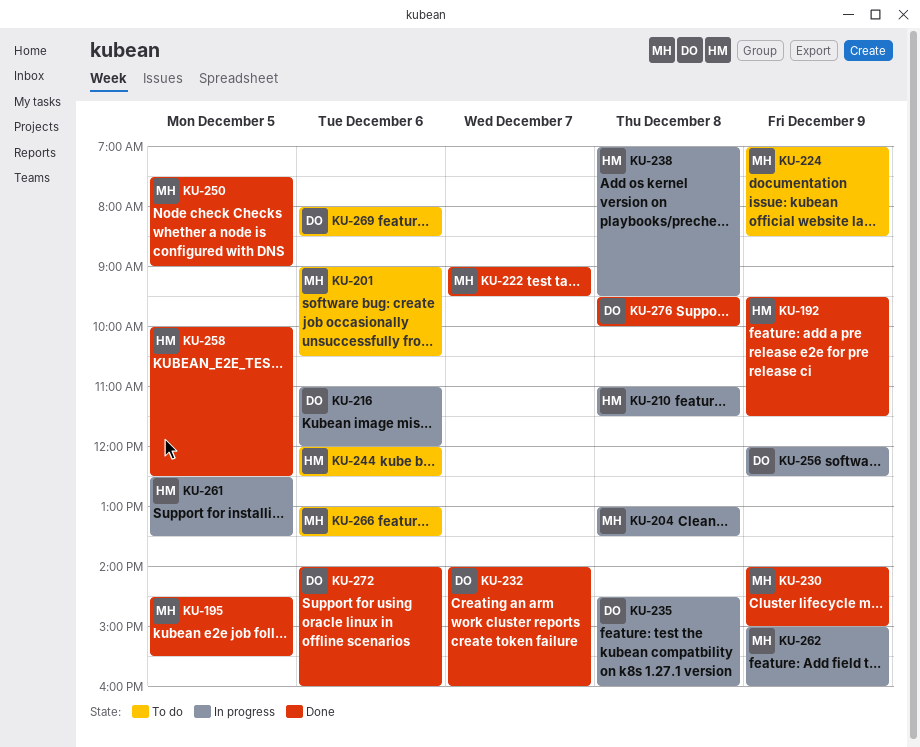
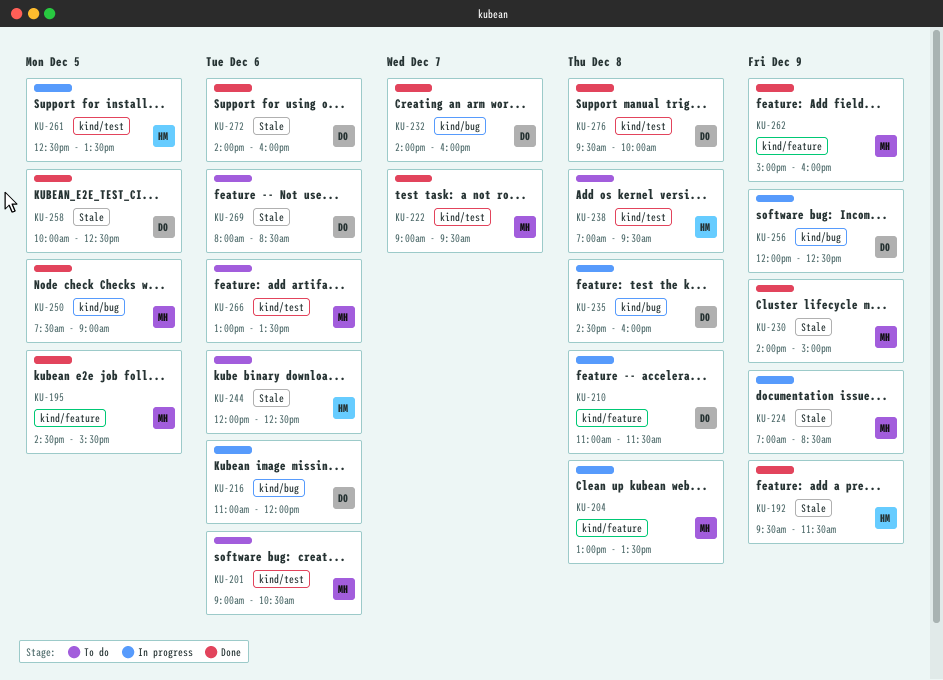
KU-210, owner: HM -> DO
KU-224, status: To do -> In progress
KU-238, status: In progress -> To do
KU-258, owner: HM -> DO
KU-262, status: In progress -> Done

